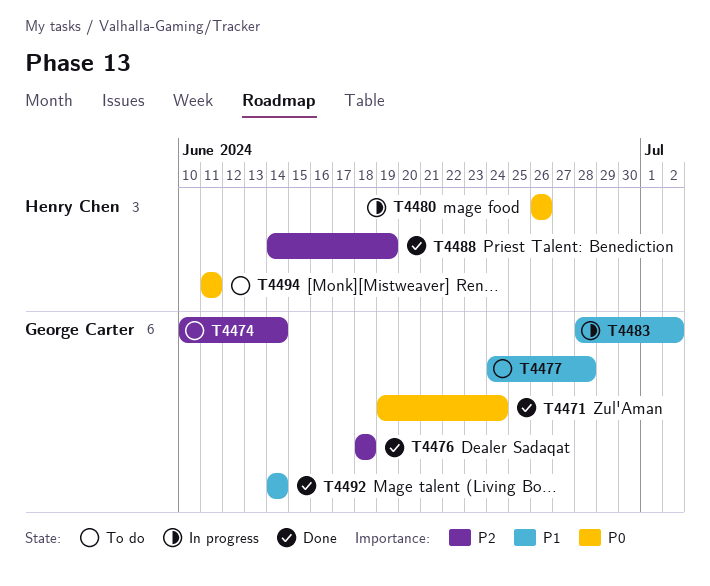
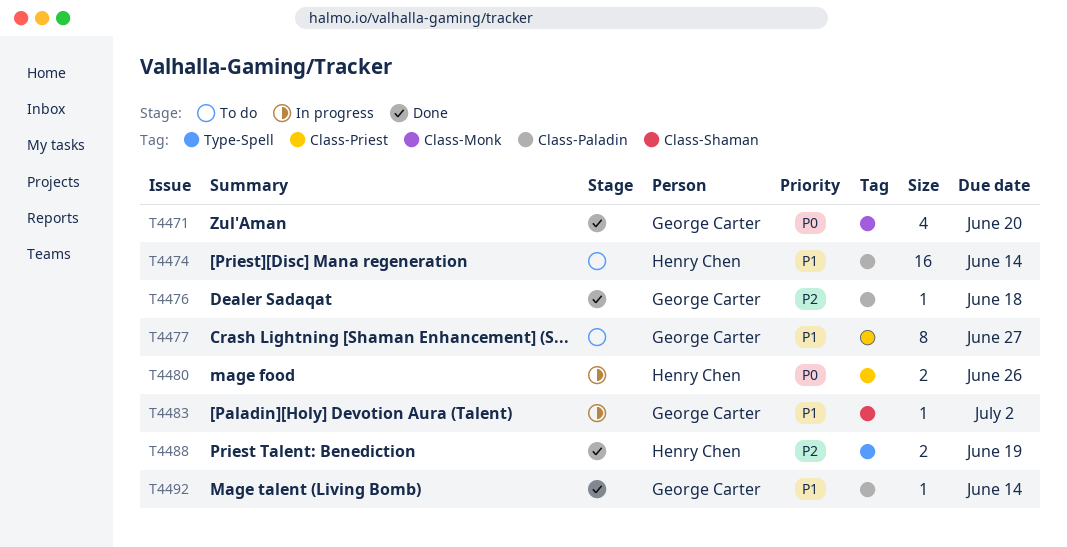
T4471, due: Jun 24 -> Jun 20
T4474, owner: George Carter -> Henry Chen
T4474, priority: P2 -> P1
T4477, due: Jun 28 -> Jun 27
T4494: present -> none

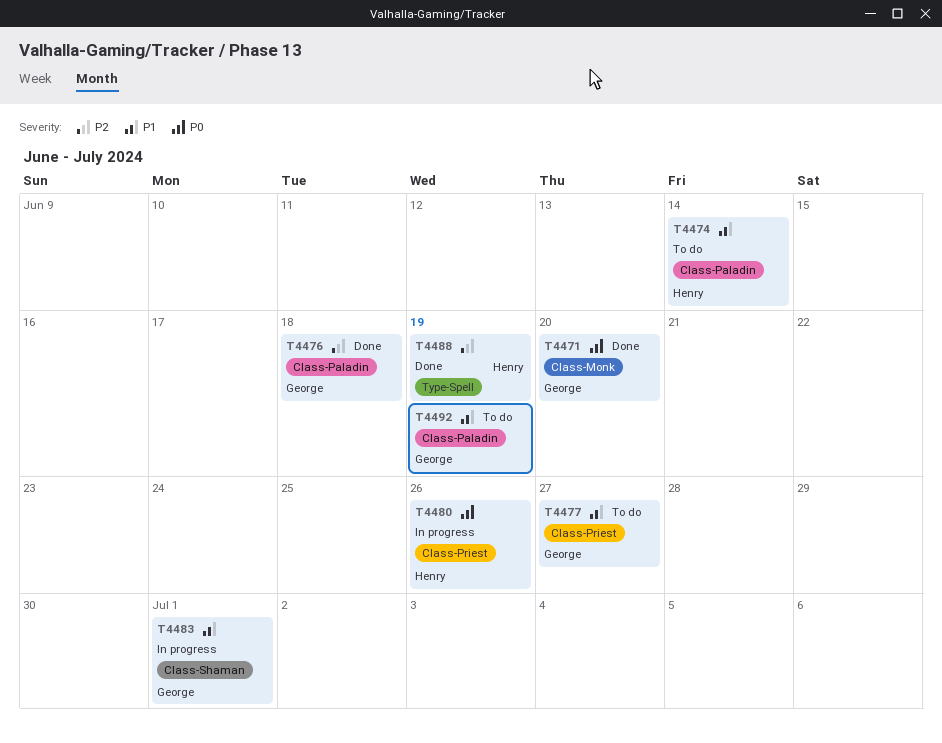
T4483, due: Jul 2 -> Jul 1
T4492, status: Done -> To do
T4492, due: Jun 14 -> Jun 19

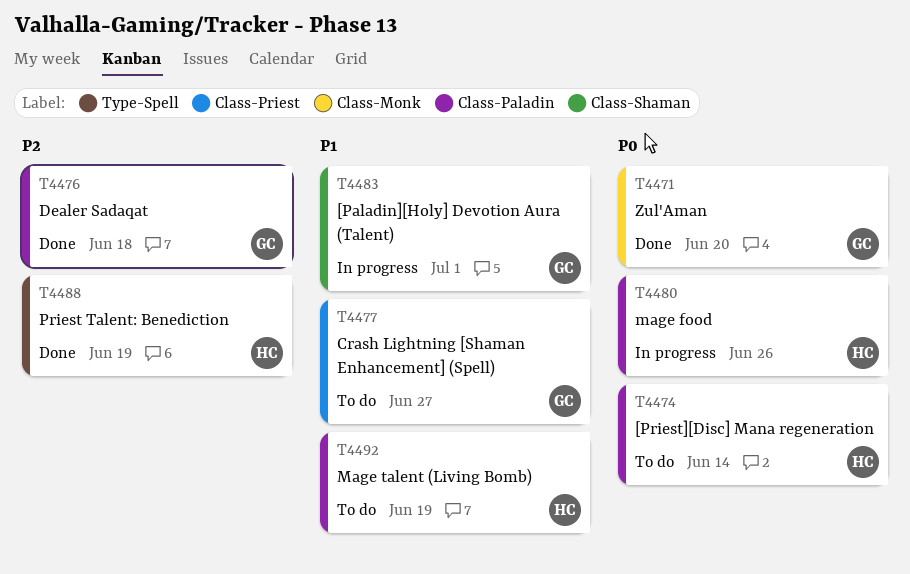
T4474, priority: P1 -> P0
T4480, label: Class-Priest -> Class-Paladin
T4492, owner: George -> Henry

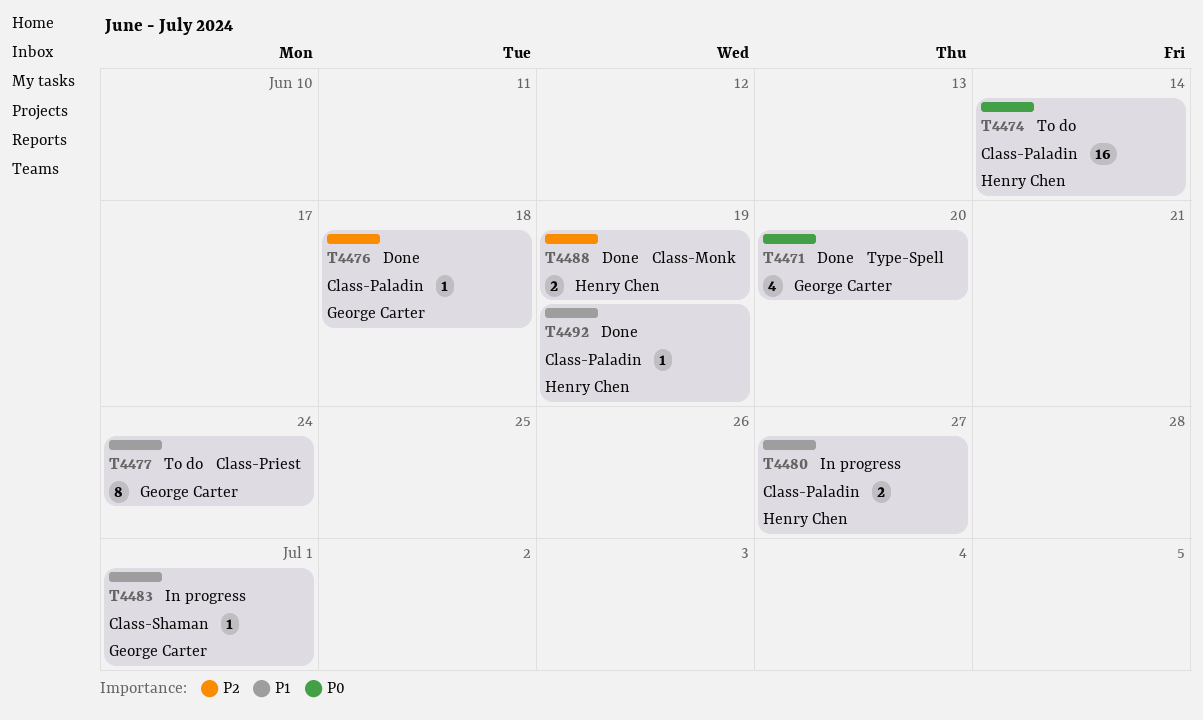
T4471, label: Class-Monk -> Type-Spell
T4477, due: Jun 27 -> Jun 24
T4480, priority: P0 -> P1
T4480, due: Jun 26 -> Jun 27
T4488, label: Type-Spell -> Class-Monk
T4492, status: To do -> Done

